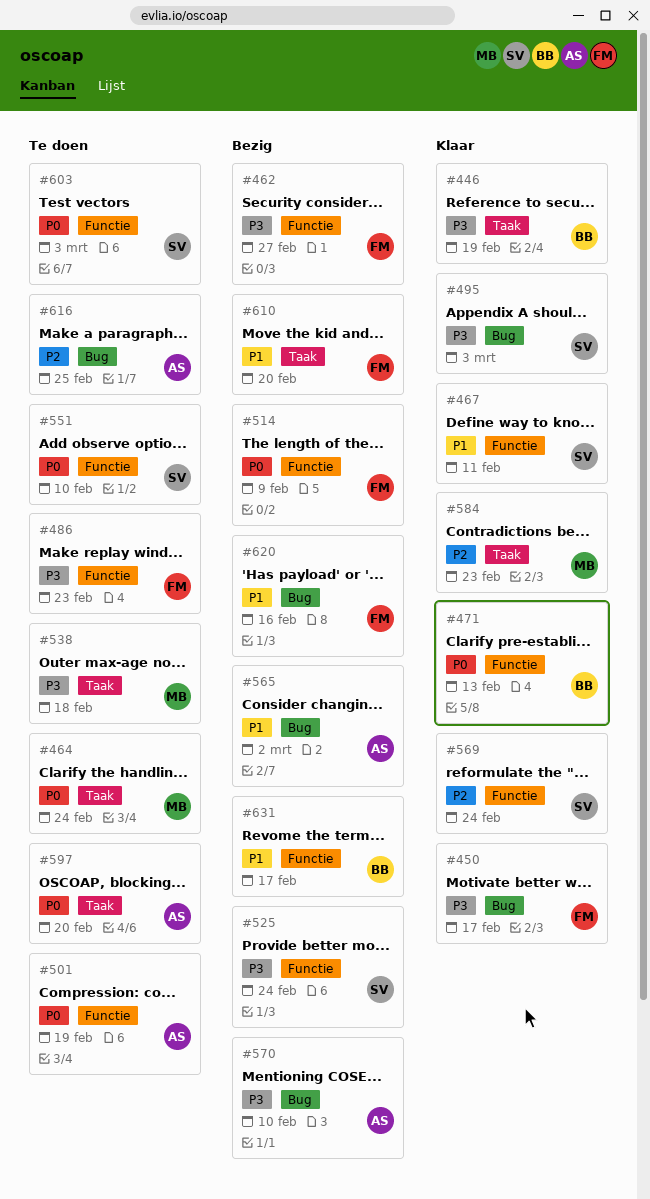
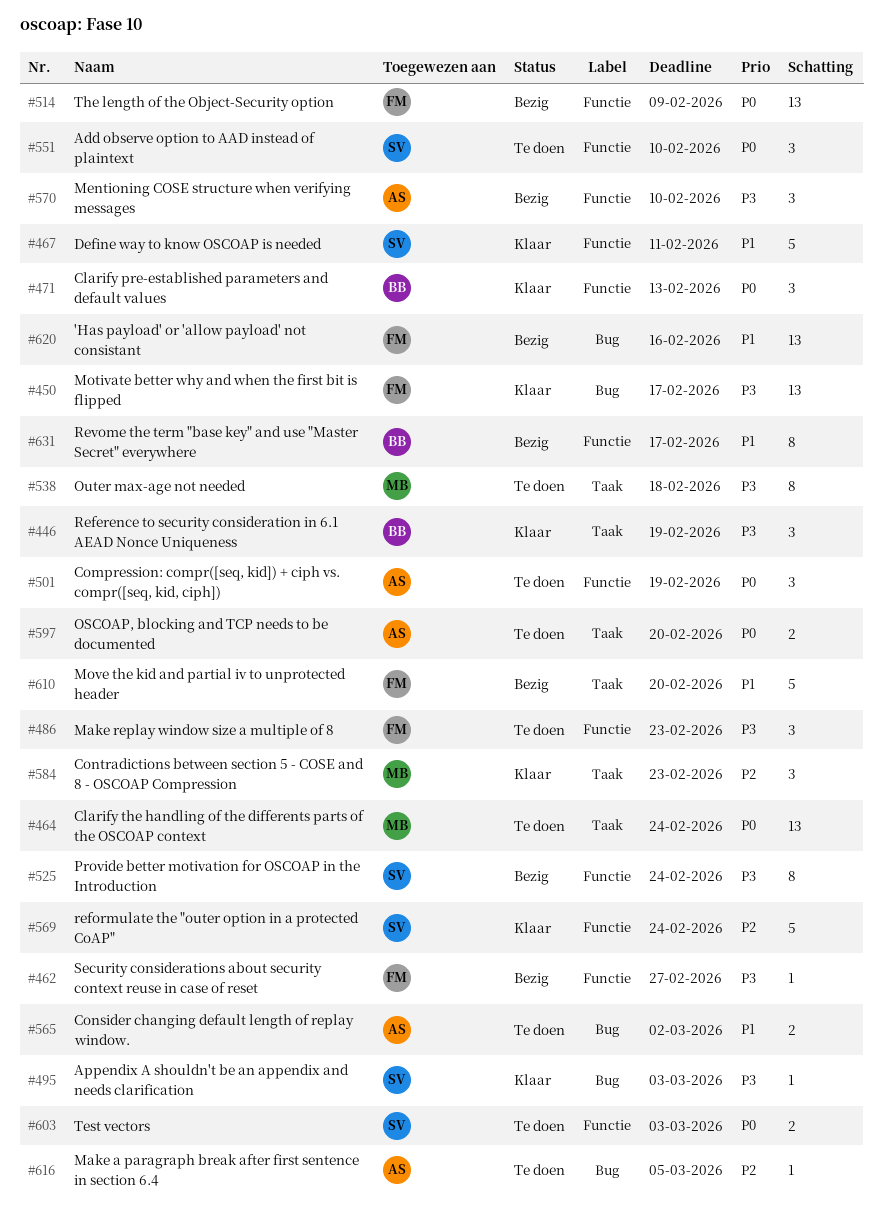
#565, status: Bezig -> Te doen
#570, label: Bug -> Functie
#616, due: Feb 25 -> Mar 5

